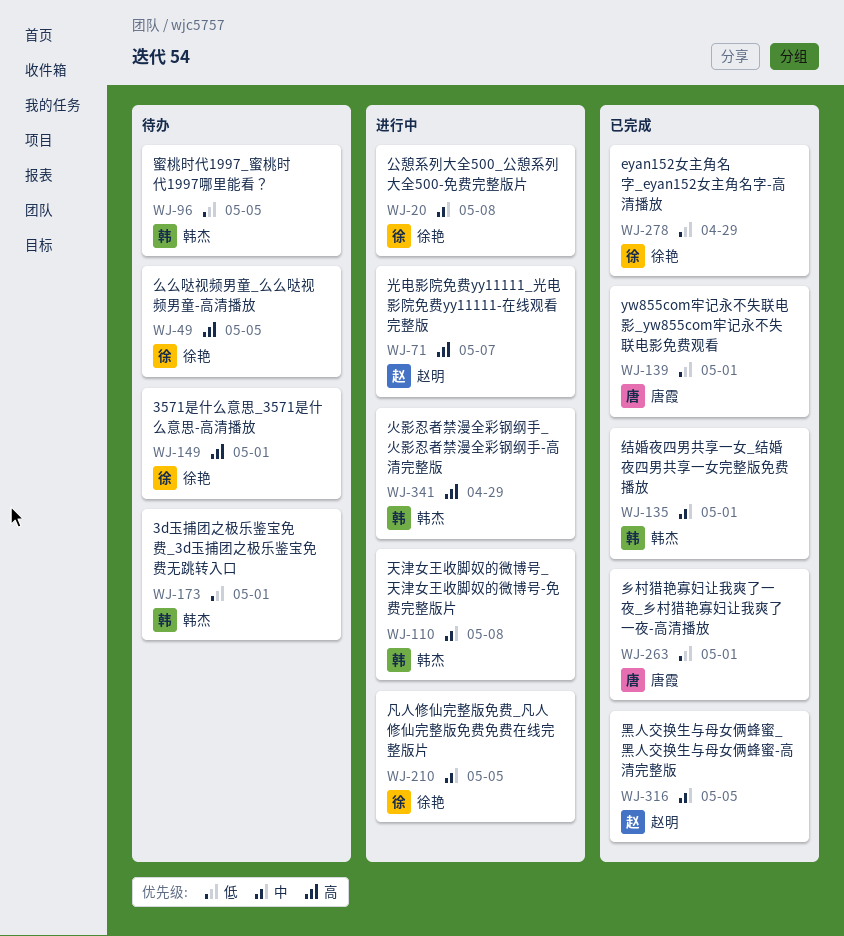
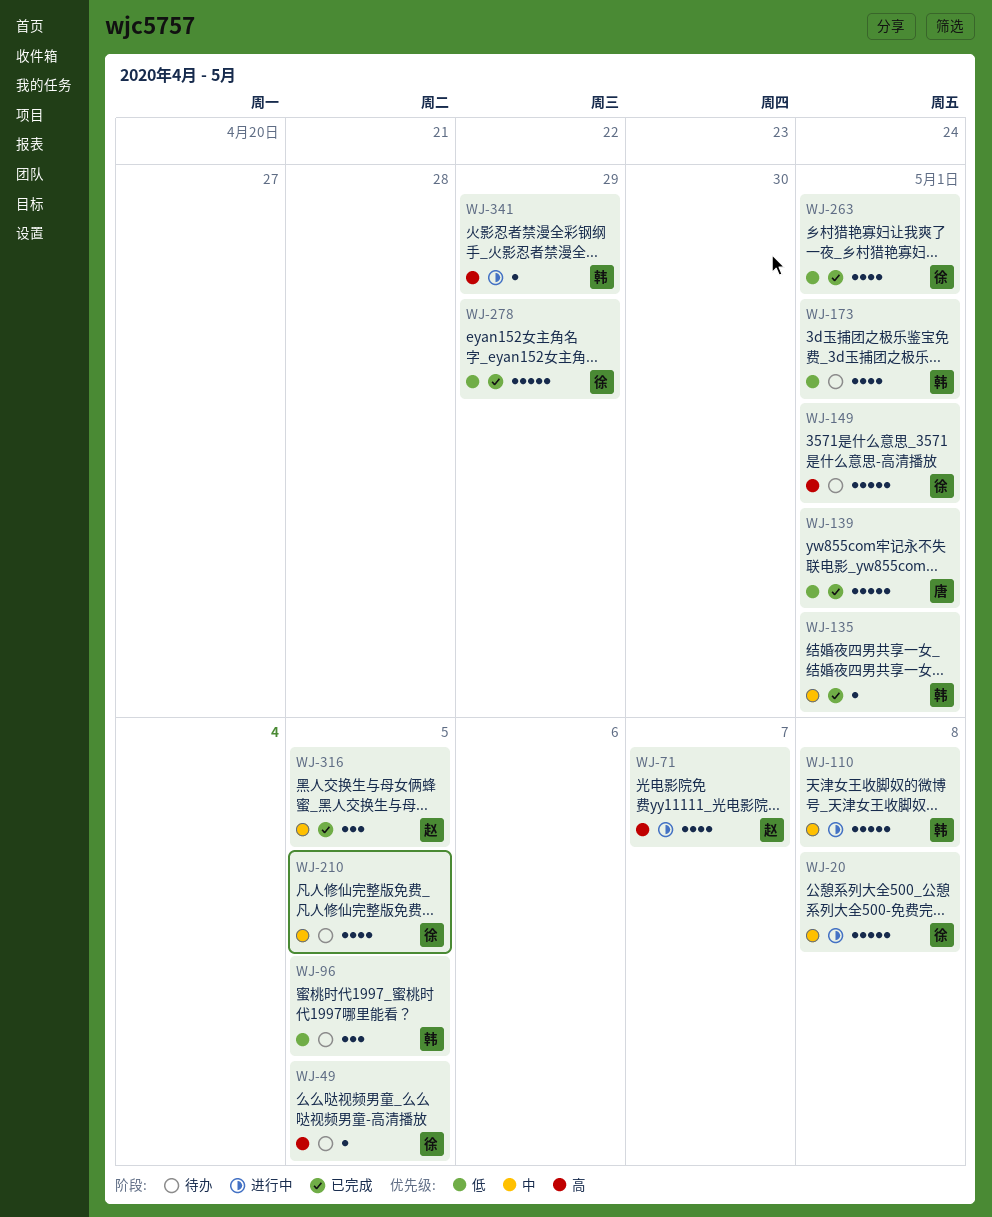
WJ-210, status: 进行中 -> 待办
WJ-263, owner: 唐霞 -> 徐艳

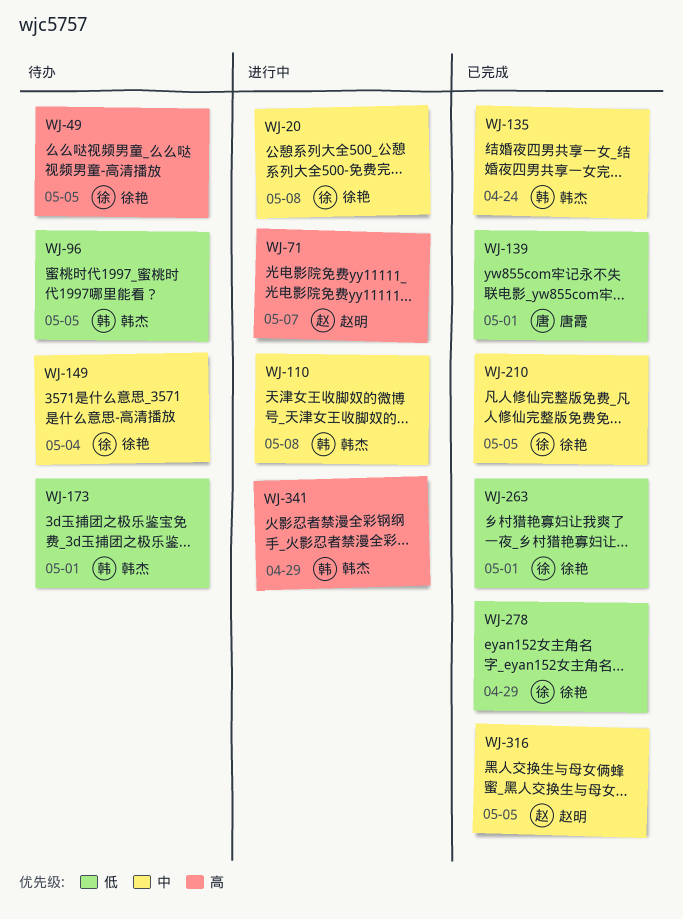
WJ-135, due: May 1 -> Apr 24
WJ-149, priority: 高 -> 中
WJ-149, due: May 1 -> May 4
WJ-210, status: 待办 -> 已完成

